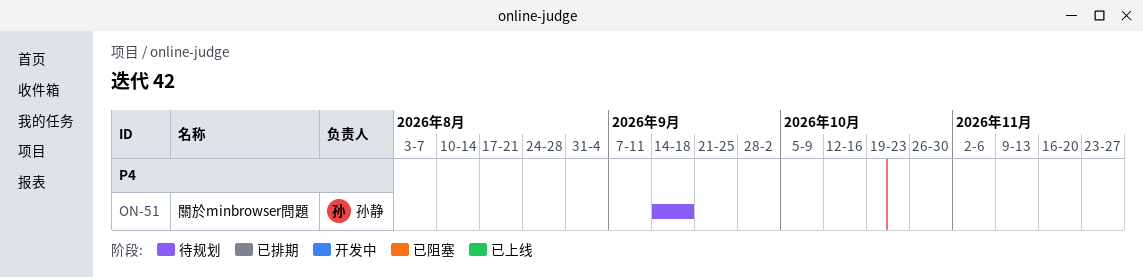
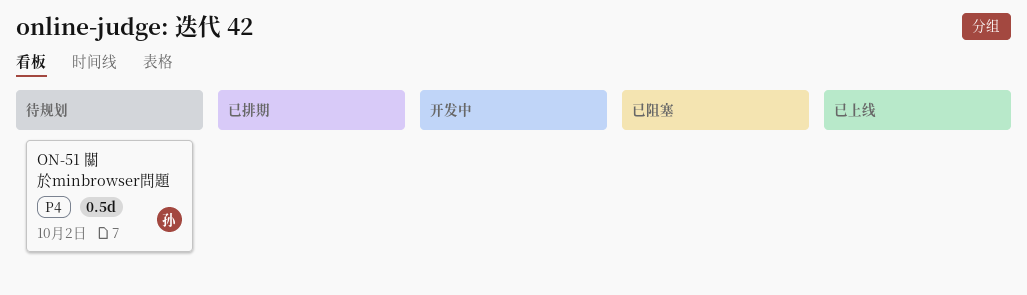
ON-51, due: Sep 18 -> Oct 2

